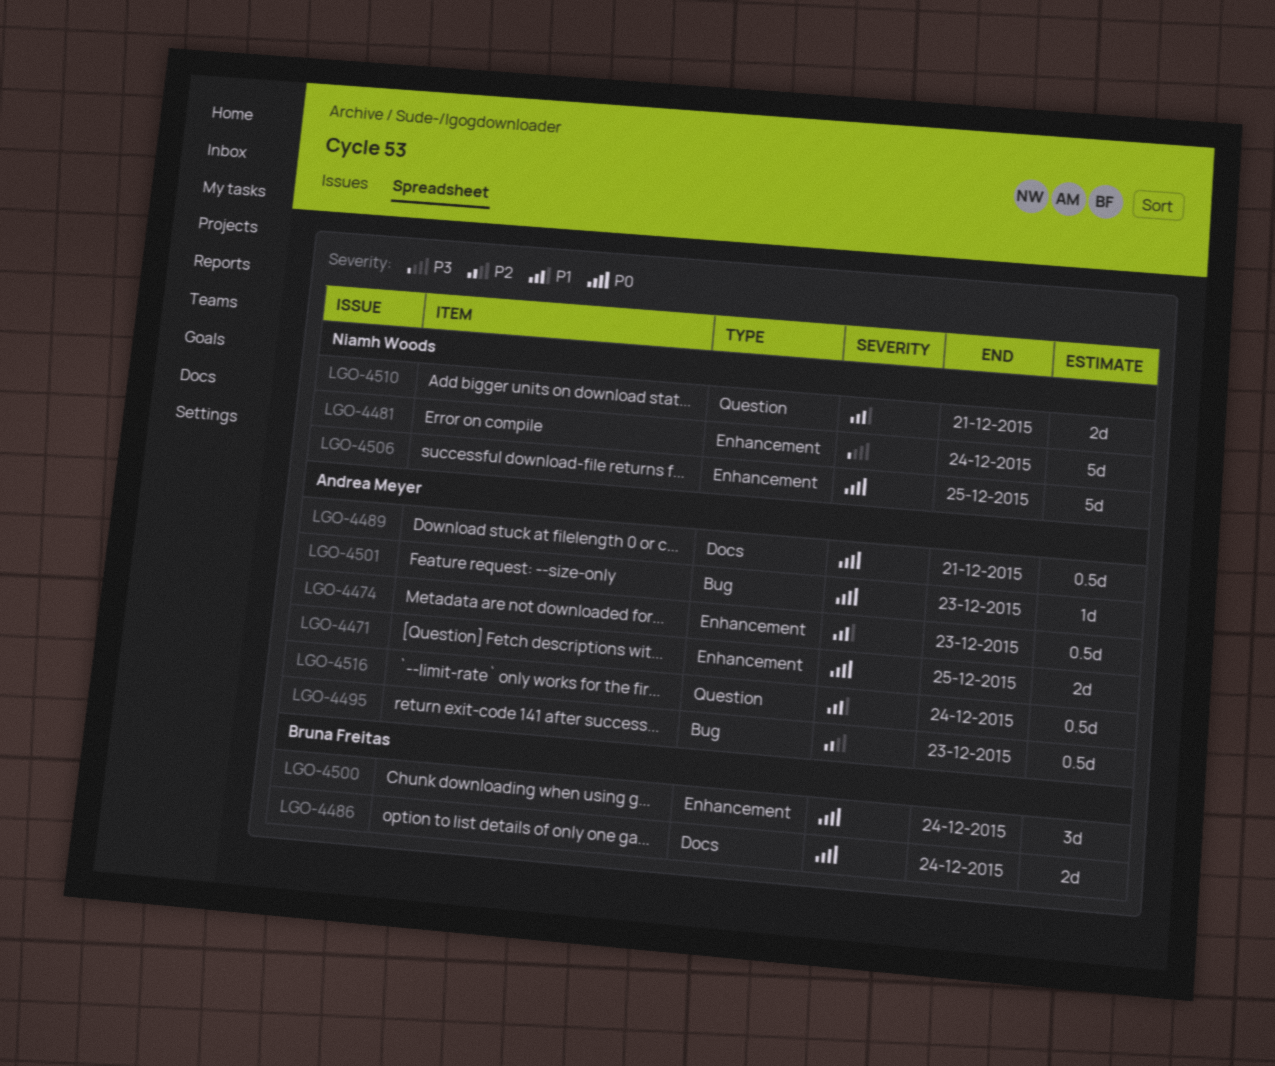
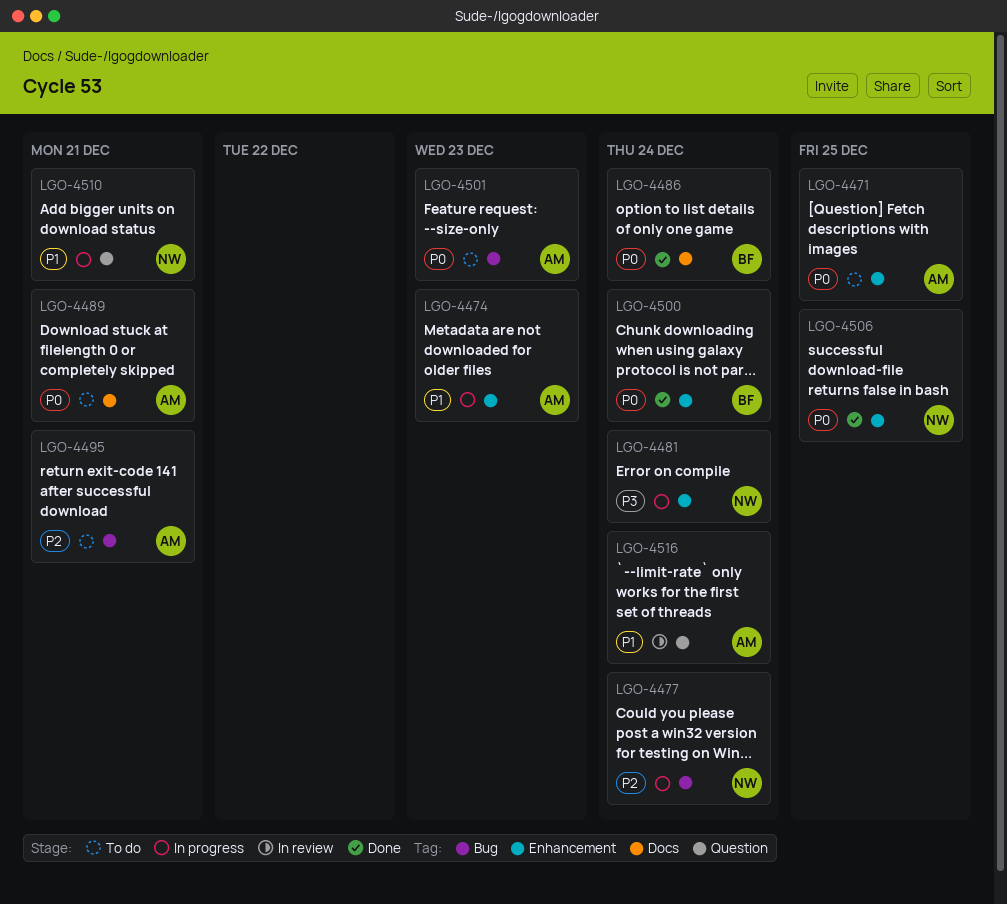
LGO-4477: none -> present
LGO-4495, due: Dec 23 -> Dec 21

